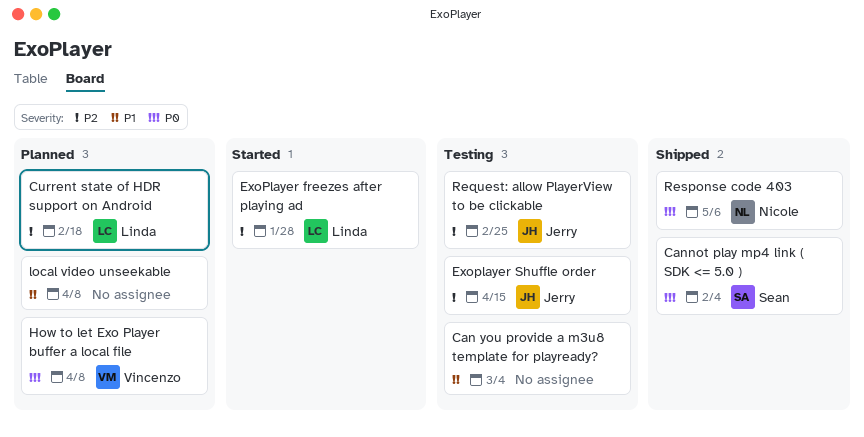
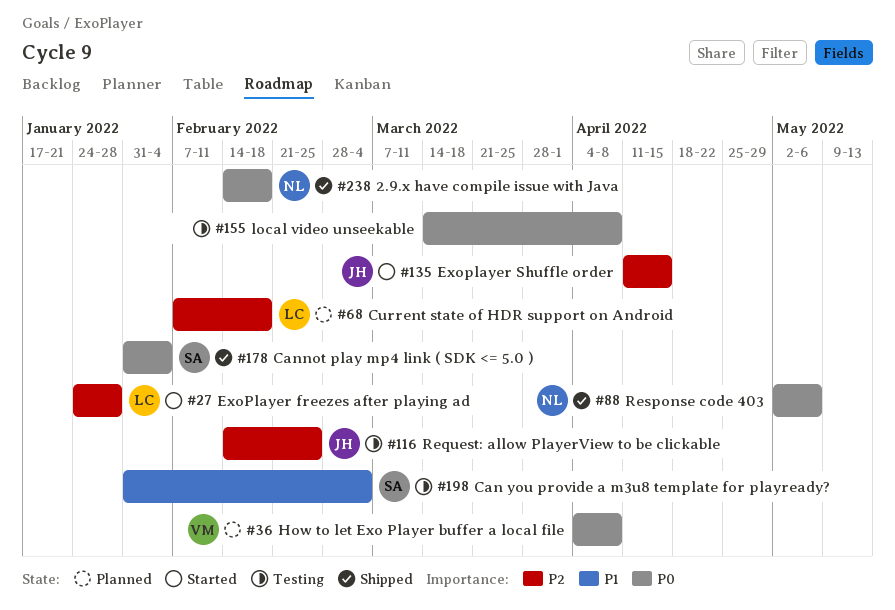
2.9.x have compile issue with Java: none -> present
Can you provide a m3u8 template for playready?, owner: none -> Sean
Exoplayer Shuffle order, status: Testing -> Started
local video unseekable, status: Planned -> Testing
local video unseekable, priority: P1 -> P0

